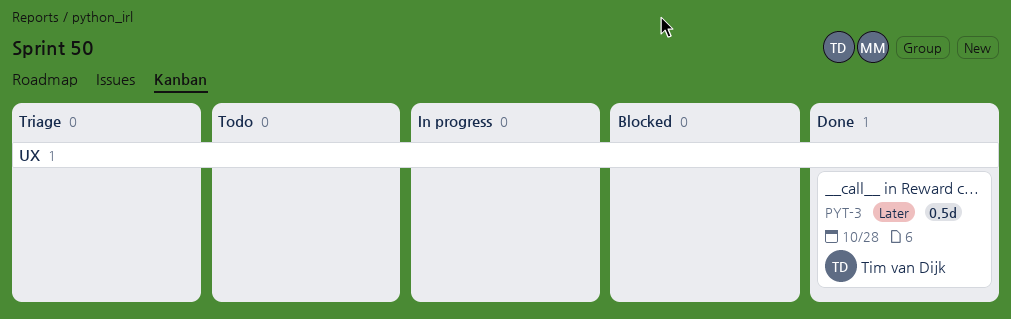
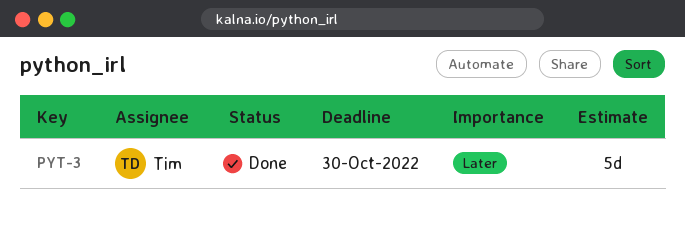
PYT-3, estimate: 0.5d -> 5d
PYT-3, due: Oct 28 -> Oct 30

